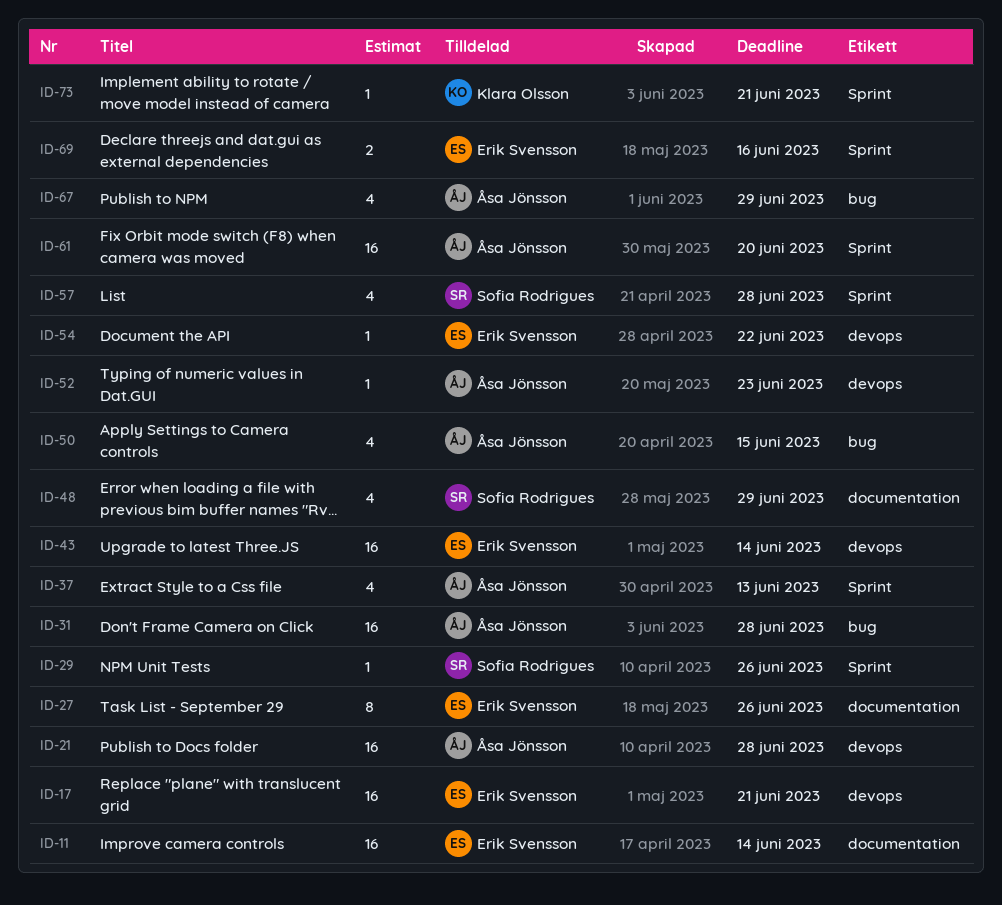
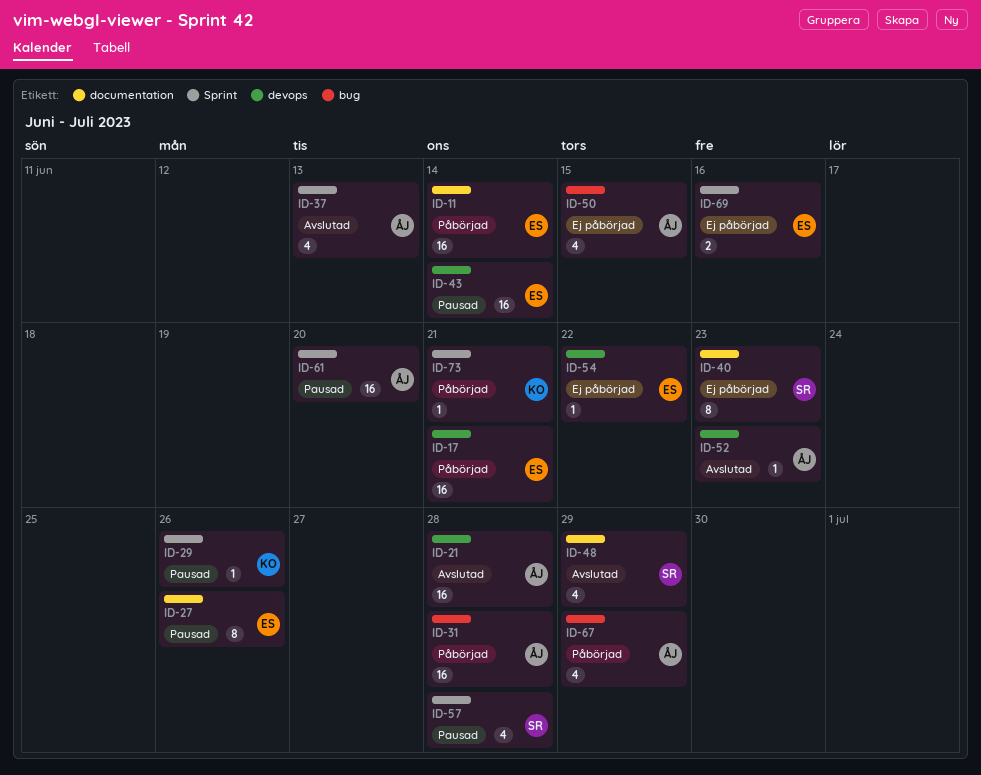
ID-29, owner: Sofia Rodrigues -> Klara Olsson
ID-40: none -> present

